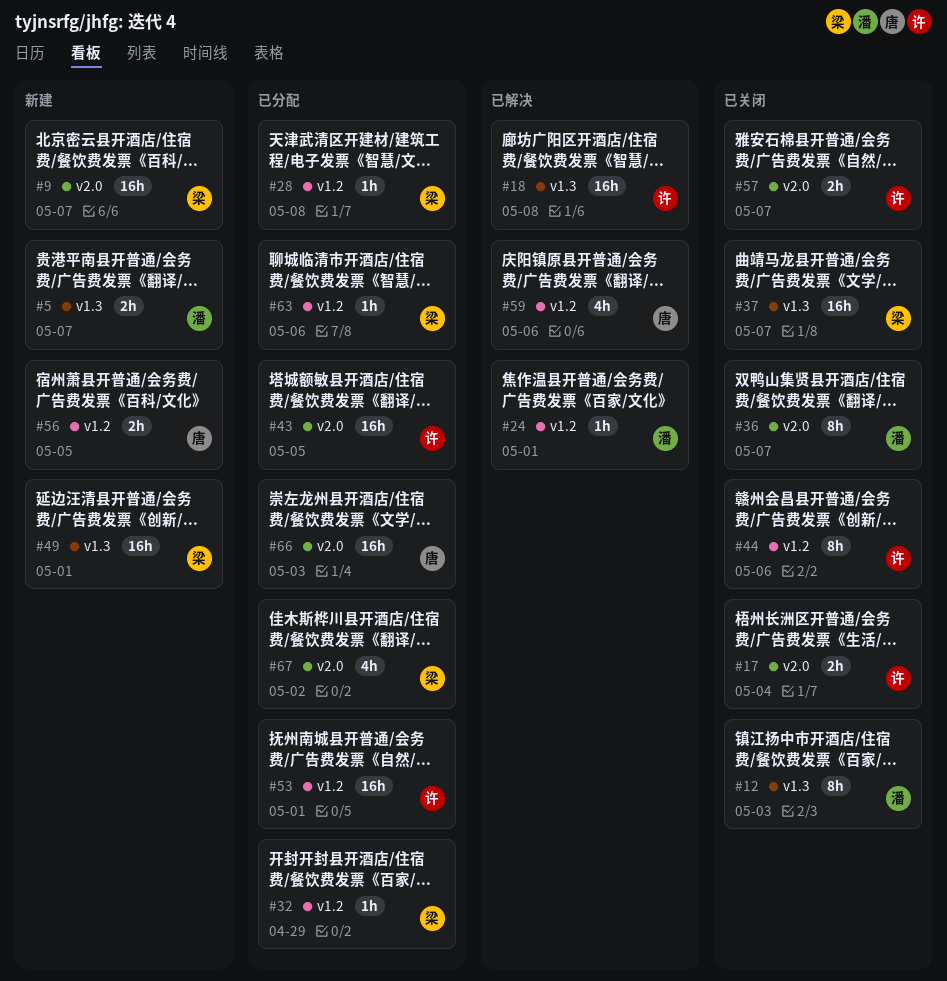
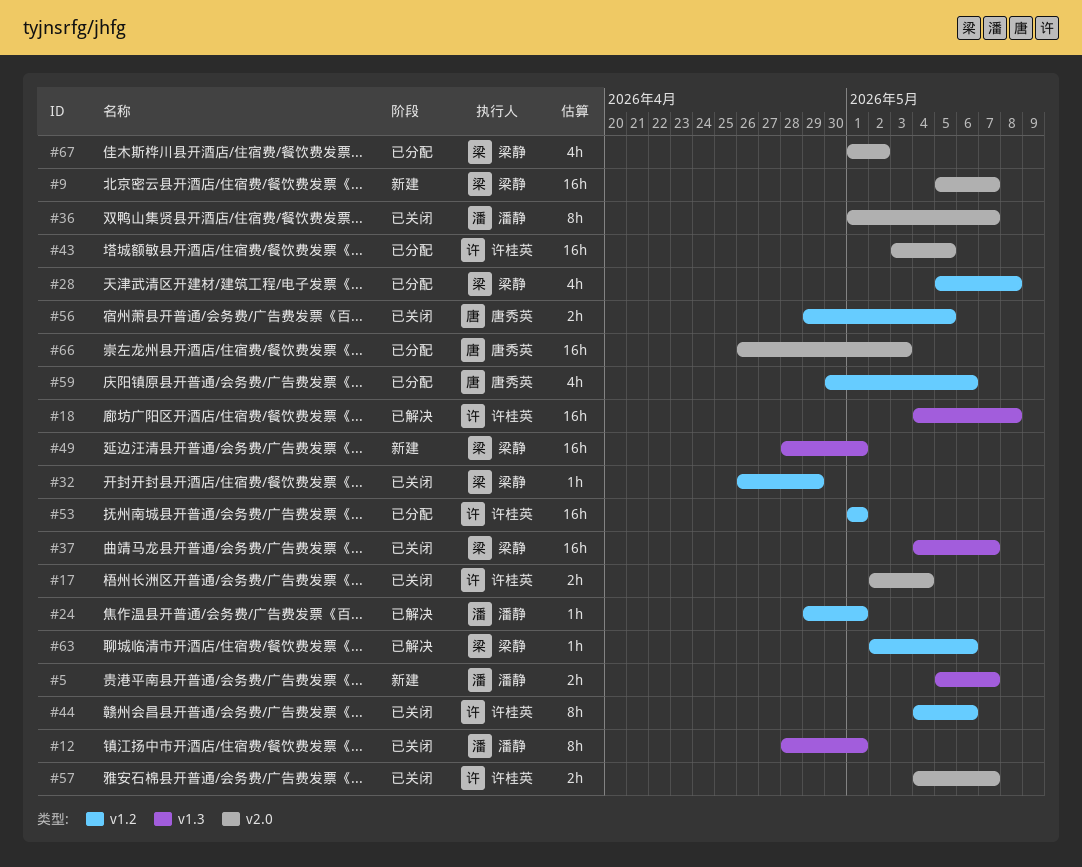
#12, due: May 3 -> May 1
#28, estimate: 1h -> 4h
#32, status: 已分配 -> 已关闭
#56, status: 新建 -> 已关闭
#59, status: 已解决 -> 已分配
#63, status: 已分配 -> 已解决

